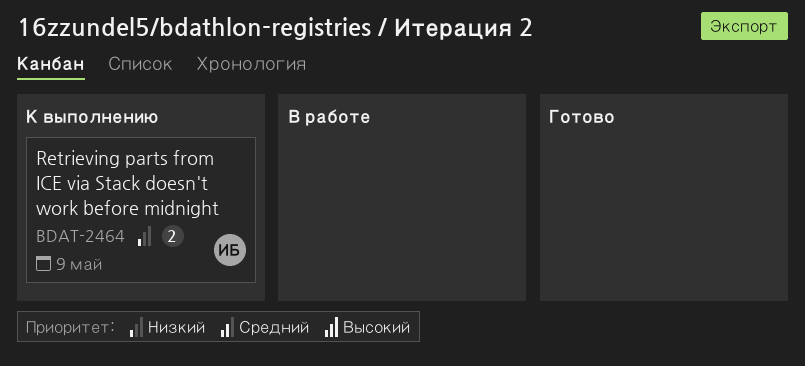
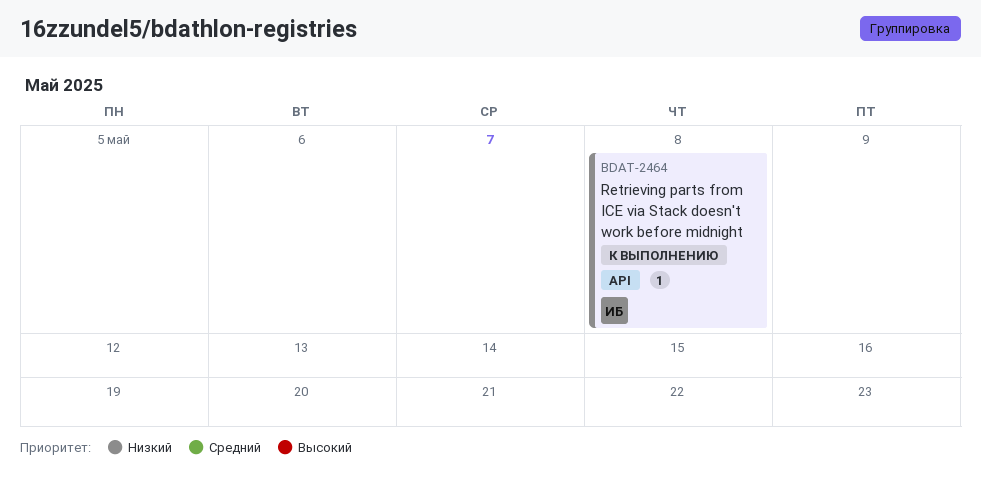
BDAT-2464, estimate: 2 -> 1
BDAT-2464, due: May 9 -> May 8

